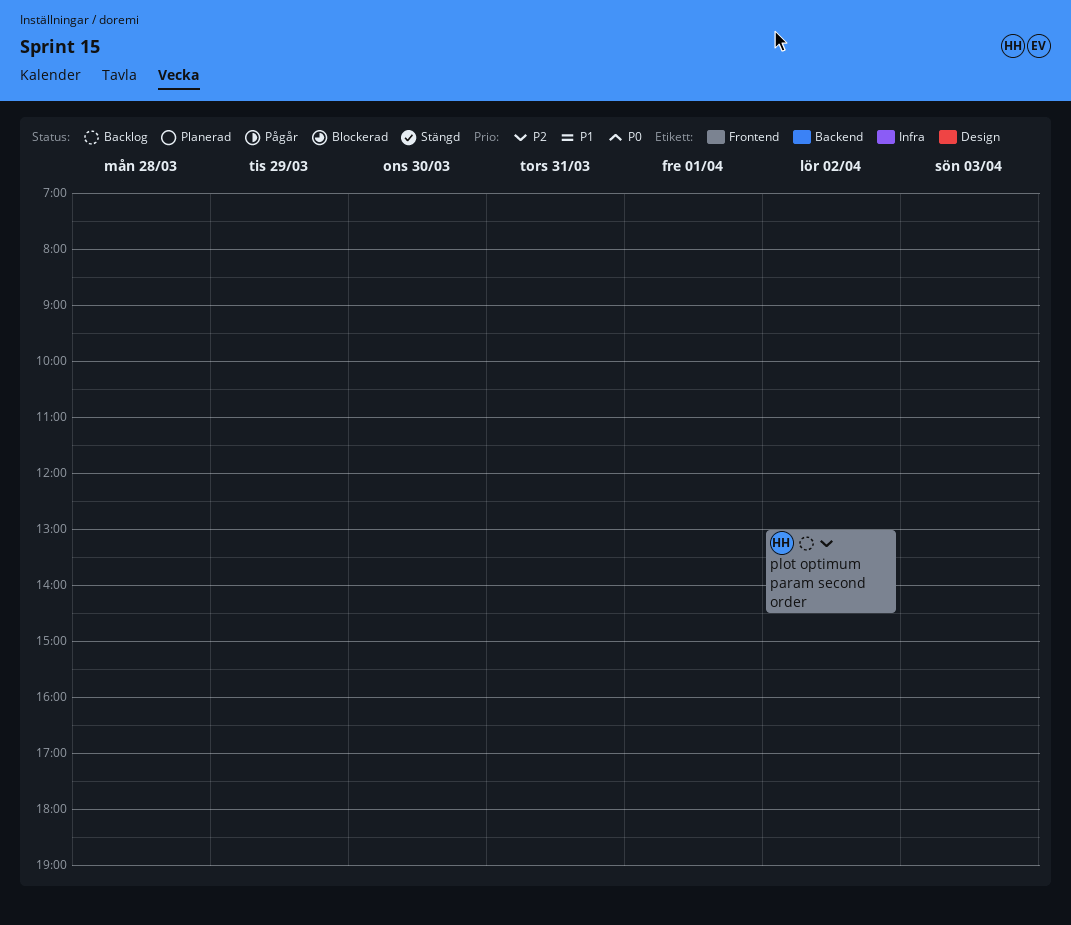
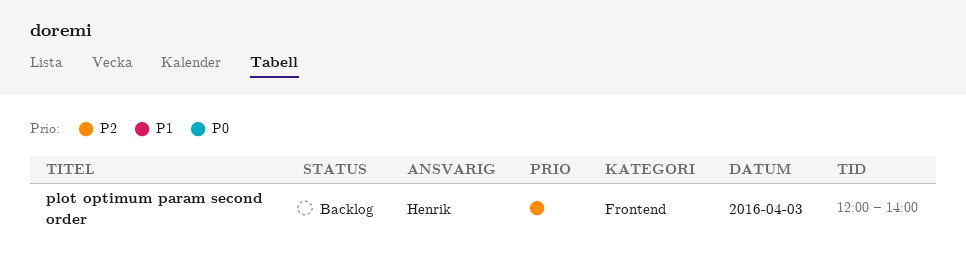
plot optimum param second order, day: Apr 2 -> Apr 3
plot optimum param second order, begins: 13:00 -> 12:00
plot optimum param second order, ends: 14:30 -> 14:00

